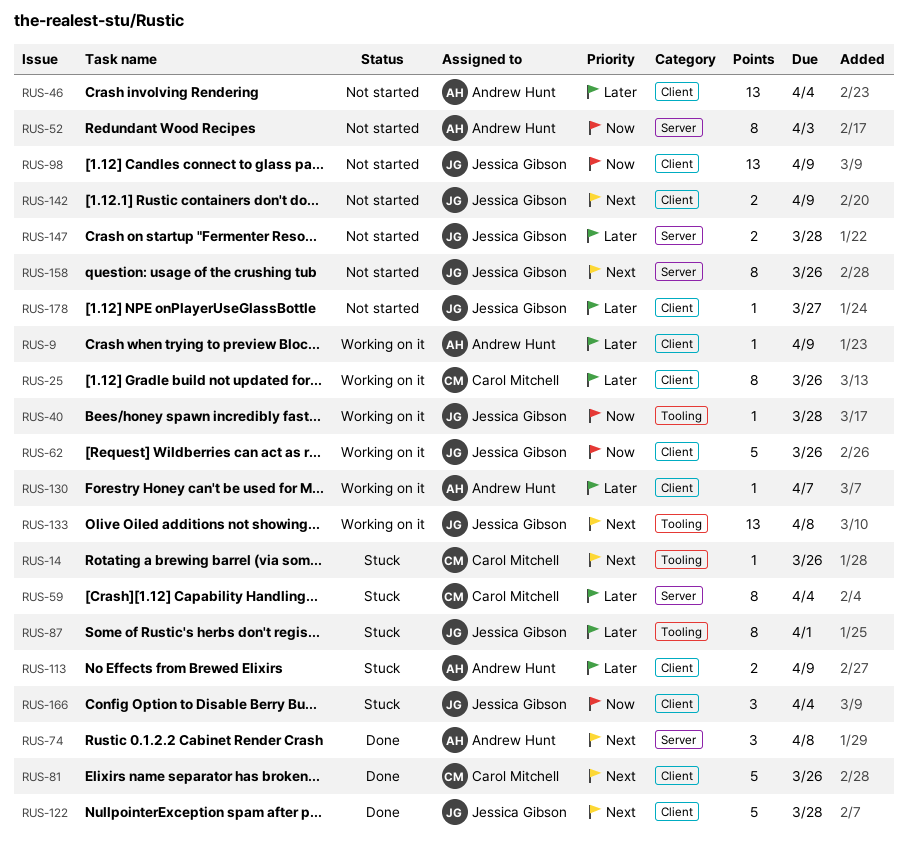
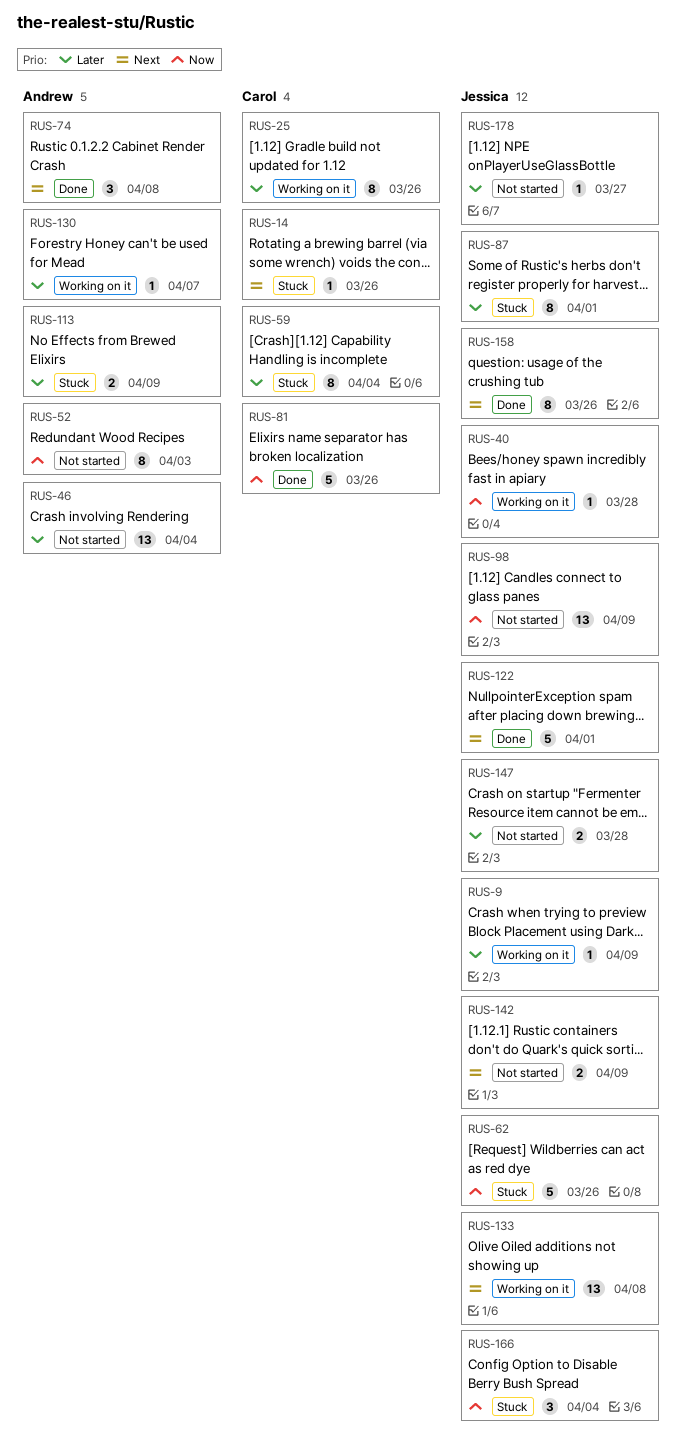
RUS-9, owner: Andrew Hunt -> Jessica Gibson
RUS-62, status: Working on it -> Stuck
RUS-81, priority: Next -> Now
RUS-122, due: Mar 28 -> Apr 1
RUS-158, status: Not started -> Done

